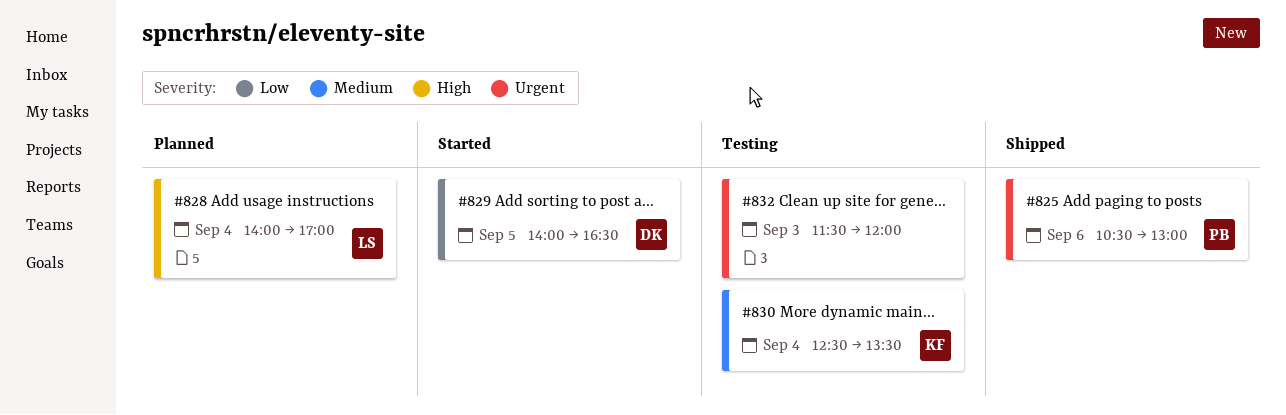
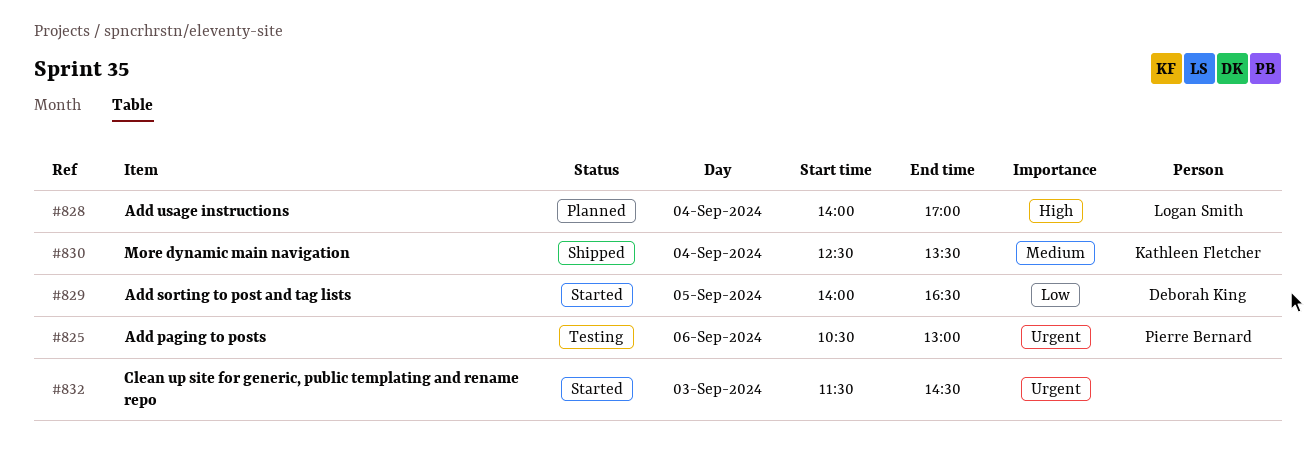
#825, status: Shipped -> Testing
#830, status: Testing -> Shipped
#832, status: Testing -> Started
#832, ends: 12:00 -> 14:30

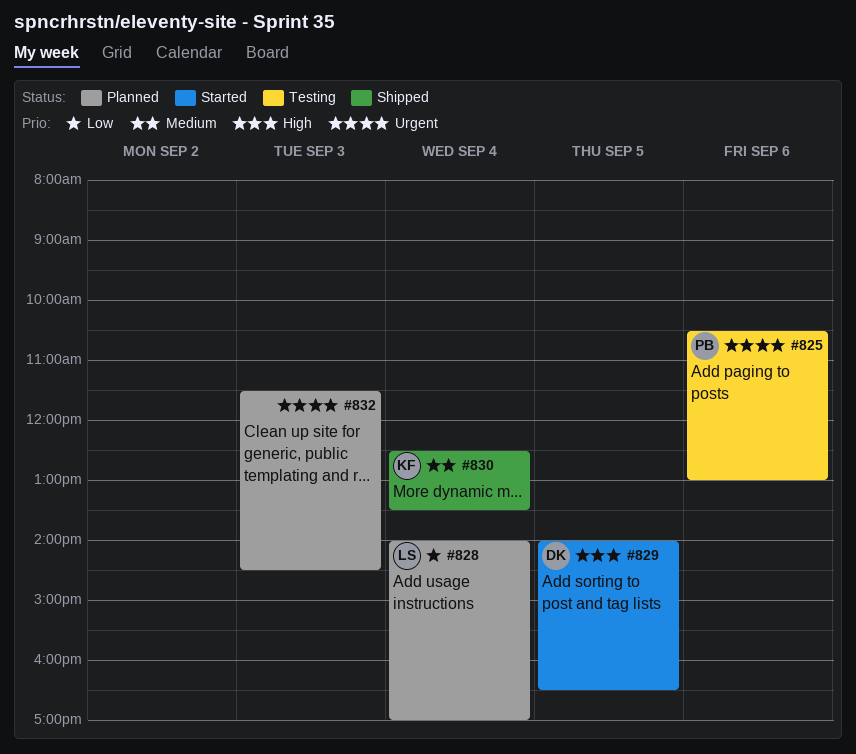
#828, priority: High -> Low
#829, priority: Low -> High
#832, status: Started -> Planned

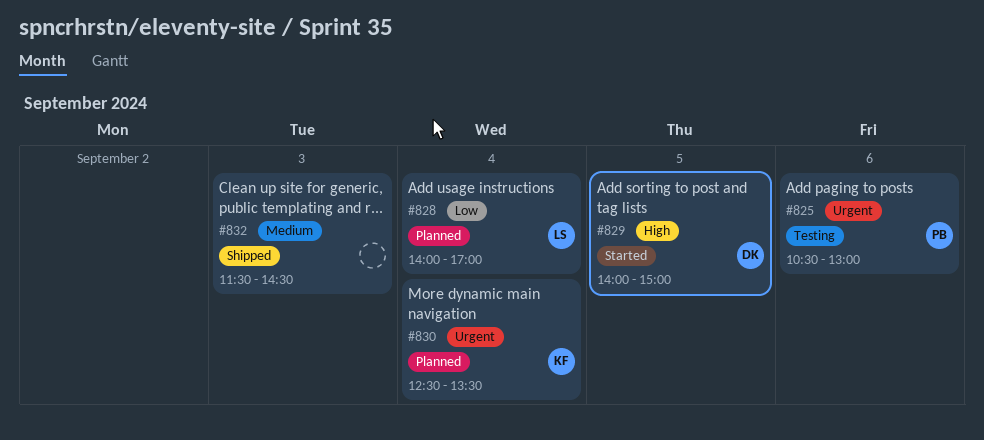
#829, ends: 16:30 -> 15:00
#830, status: Shipped -> Planned
#830, priority: Medium -> Urgent
#832, status: Planned -> Shipped
#832, priority: Urgent -> Medium

